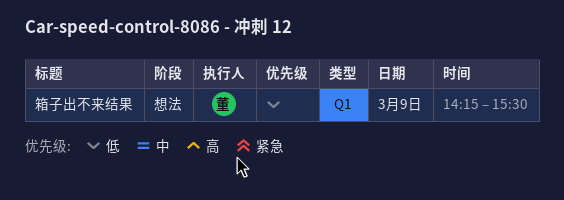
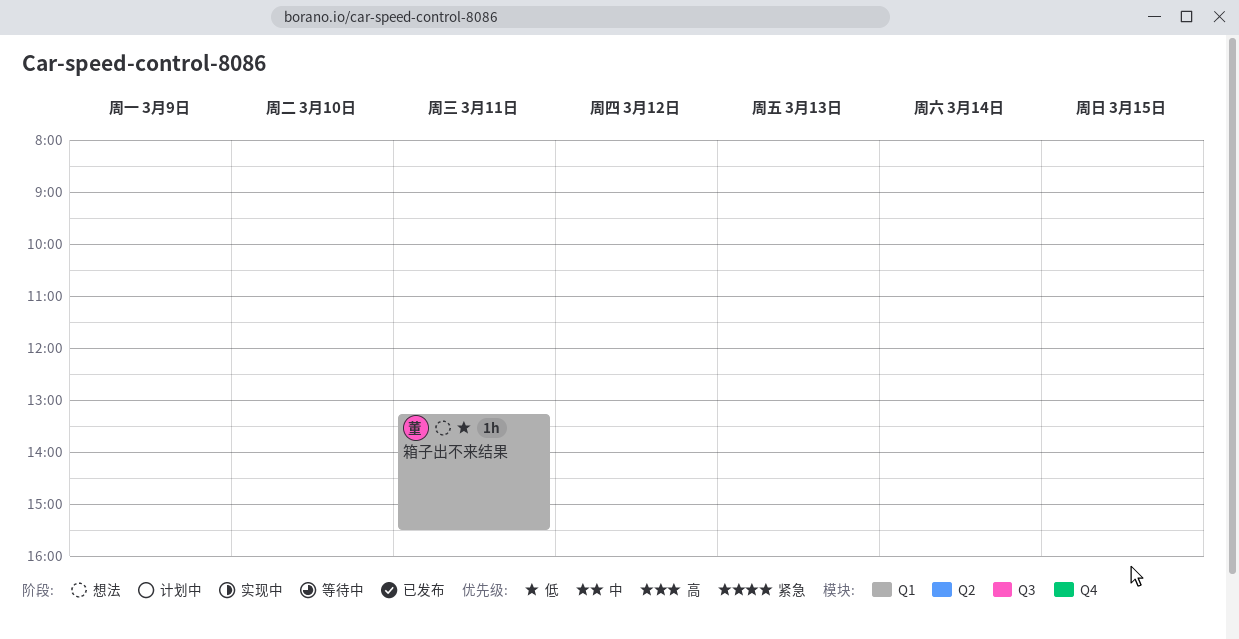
箱子出不来结果, day: Mar 9 -> Mar 11
箱子出不来结果, begins: 14:15 -> 13:15

